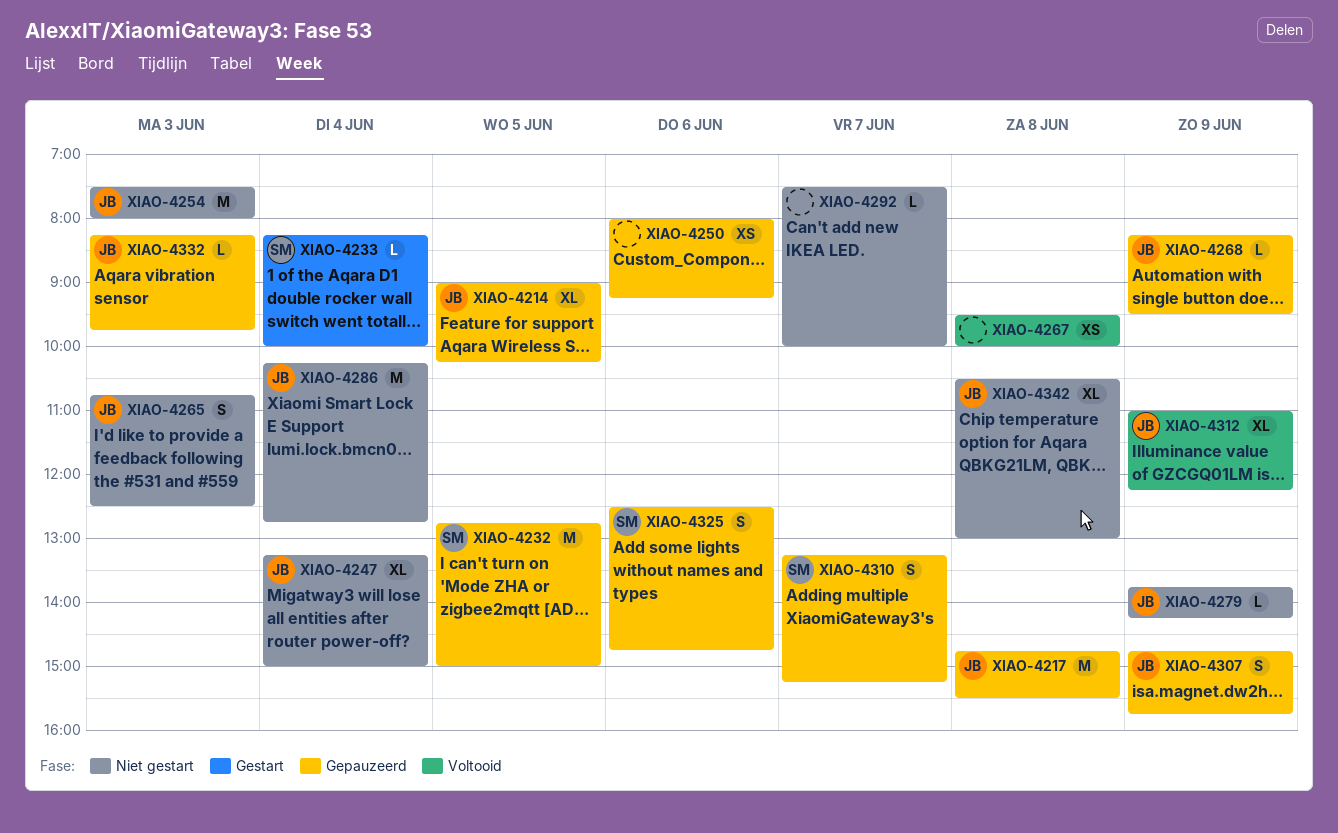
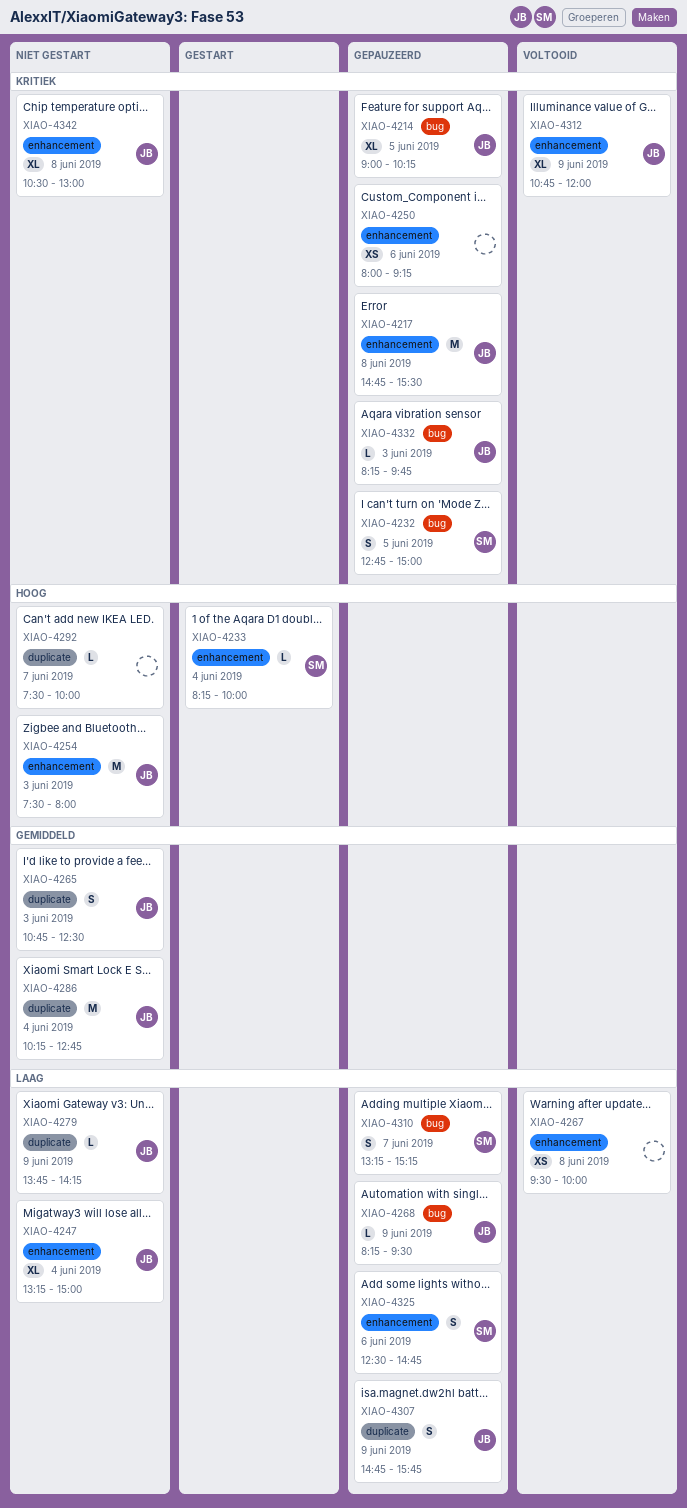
XIAO-4232, estimate: M -> S
XIAO-4312, begins: 11:00 -> 10:45
XIAO-4312, ends: 12:15 -> 12:00

